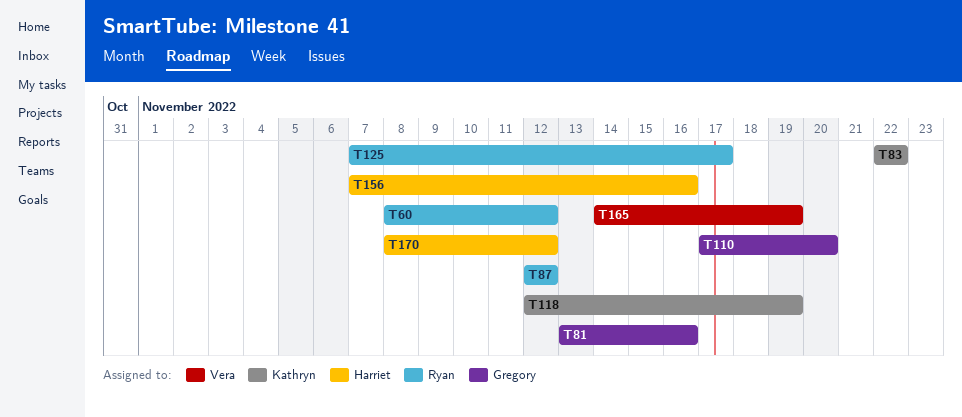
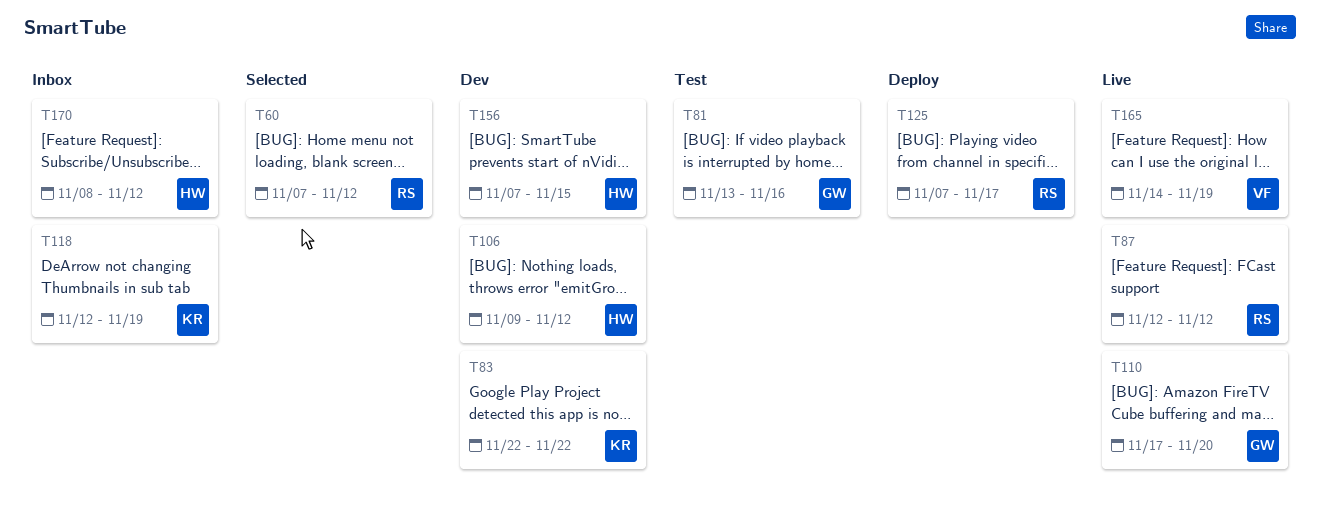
T60, start: Nov 8 -> Nov 7
T106: none -> present
T156, due: Nov 16 -> Nov 15

